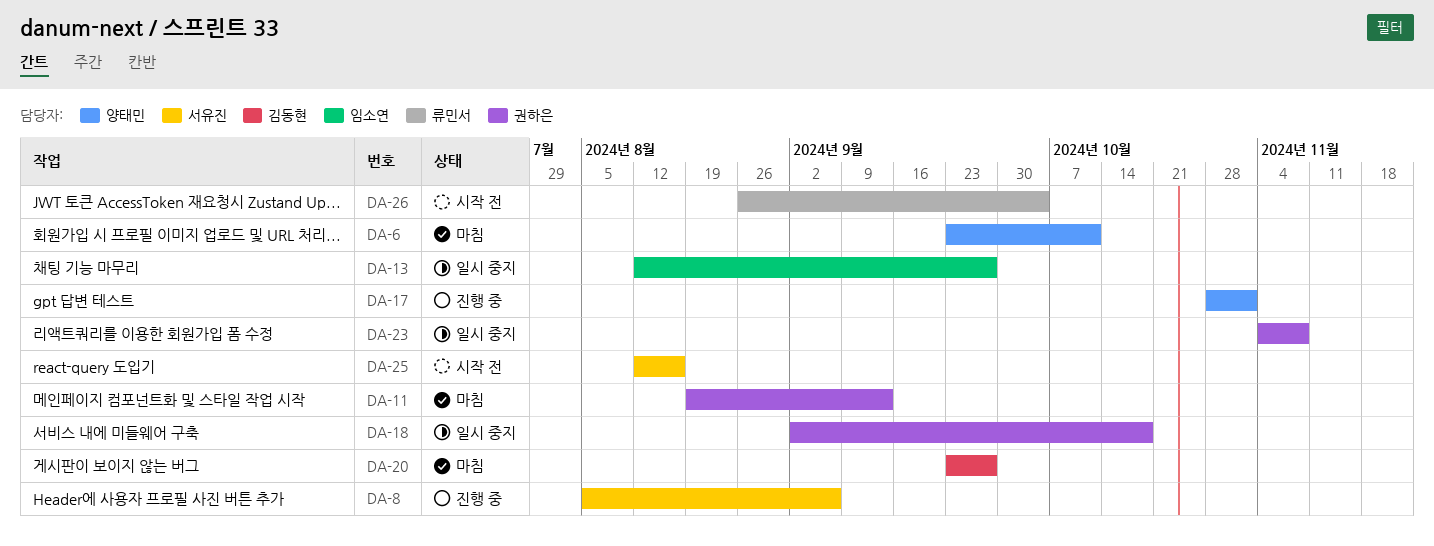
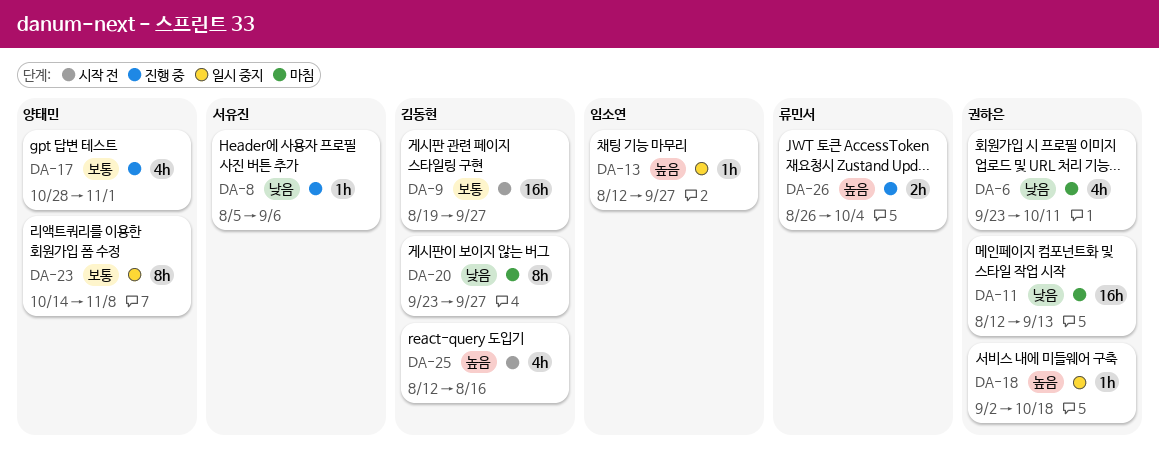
DA-6, owner: 양태민 -> 권하은
DA-9: none -> present
DA-11, start: Aug 19 -> Aug 12
DA-23, owner: 권하은 -> 양태민
DA-23, start: Nov 4 -> Oct 14
DA-25, owner: 서유진 -> 김동현
DA-26, status: 시작 전 -> 진행 중

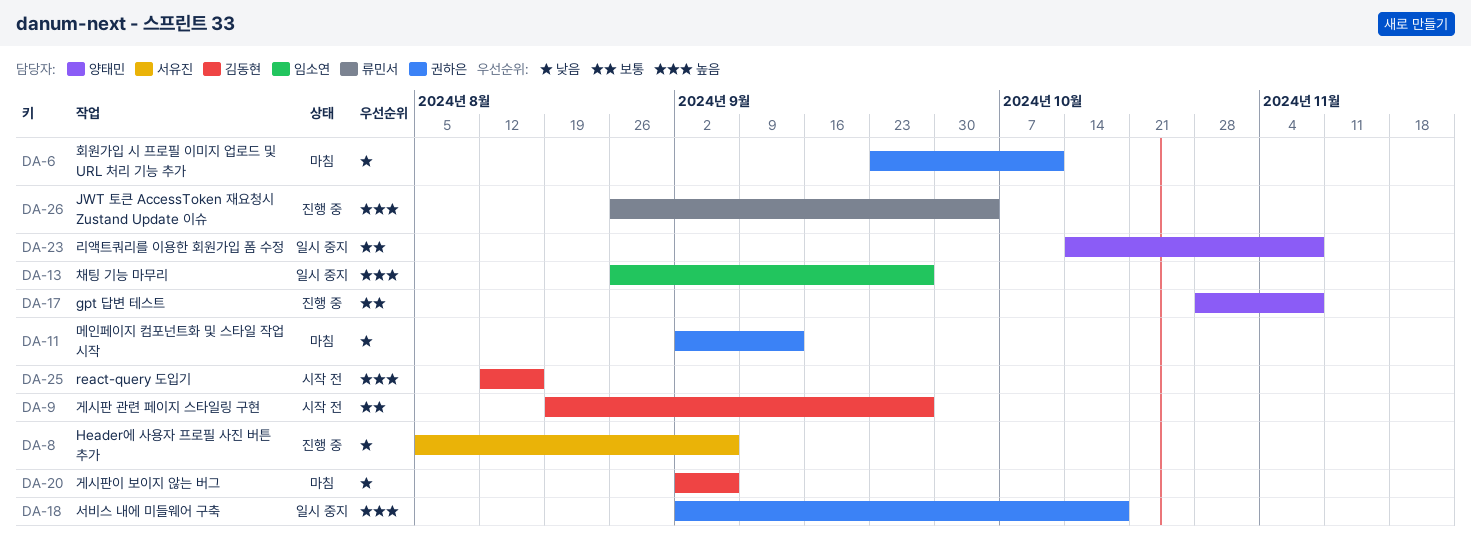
DA-11, start: Aug 12 -> Sep 2
DA-13, start: Aug 12 -> Aug 26
DA-17, due: Nov 1 -> Nov 8
DA-20, start: Sep 23 -> Sep 2
DA-20, due: Sep 27 -> Sep 6

